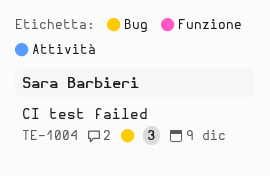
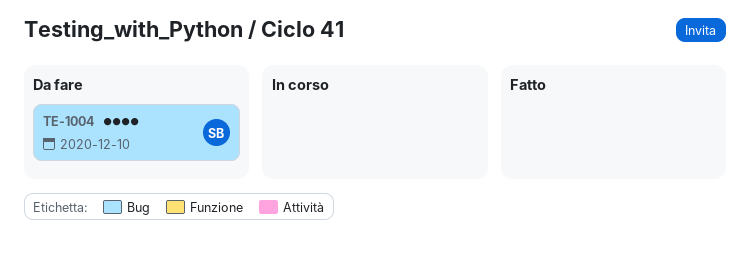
TE-1004, estimate: 3 -> 4
TE-1004, due: Dec 9 -> Dec 10

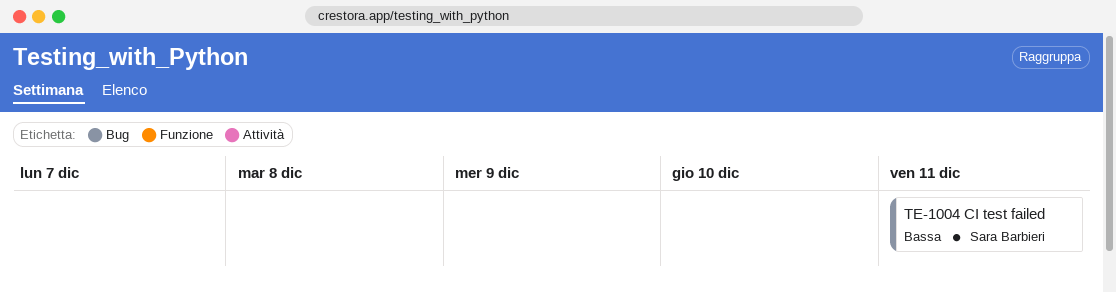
TE-1004, estimate: 4 -> 1
TE-1004, due: Dec 10 -> Dec 11

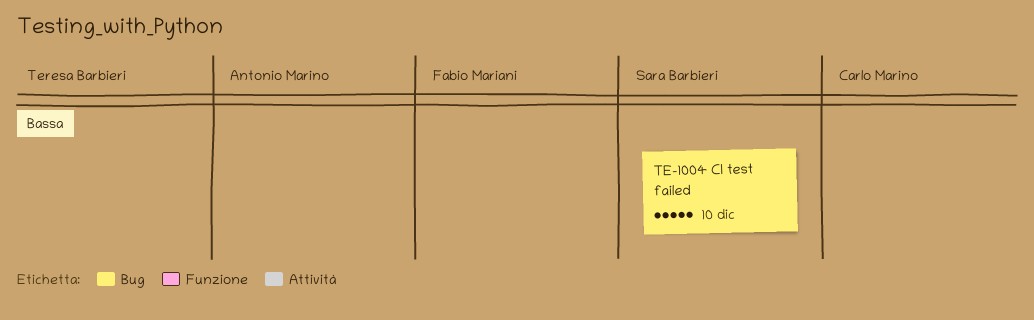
TE-1004, estimate: 1 -> 5
TE-1004, due: Dec 11 -> Dec 10

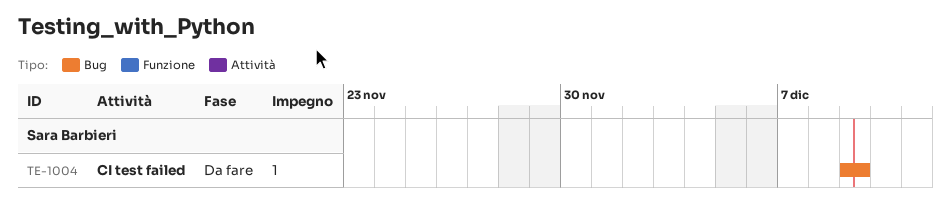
TE-1004, estimate: 5 -> 1
TE-1004, due: Dec 10 -> Dec 9

